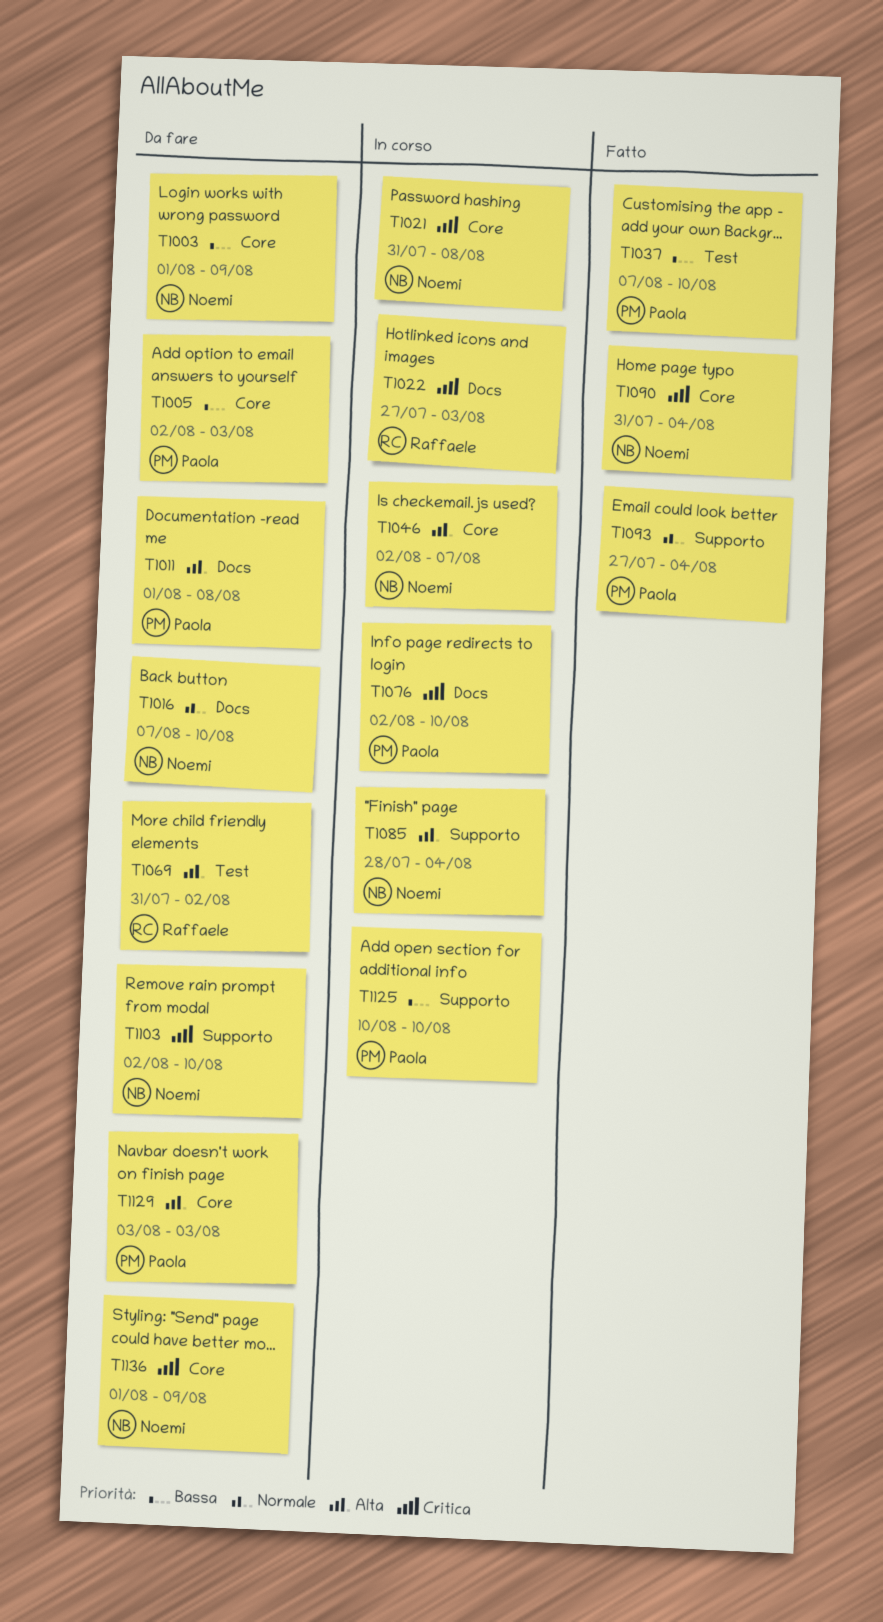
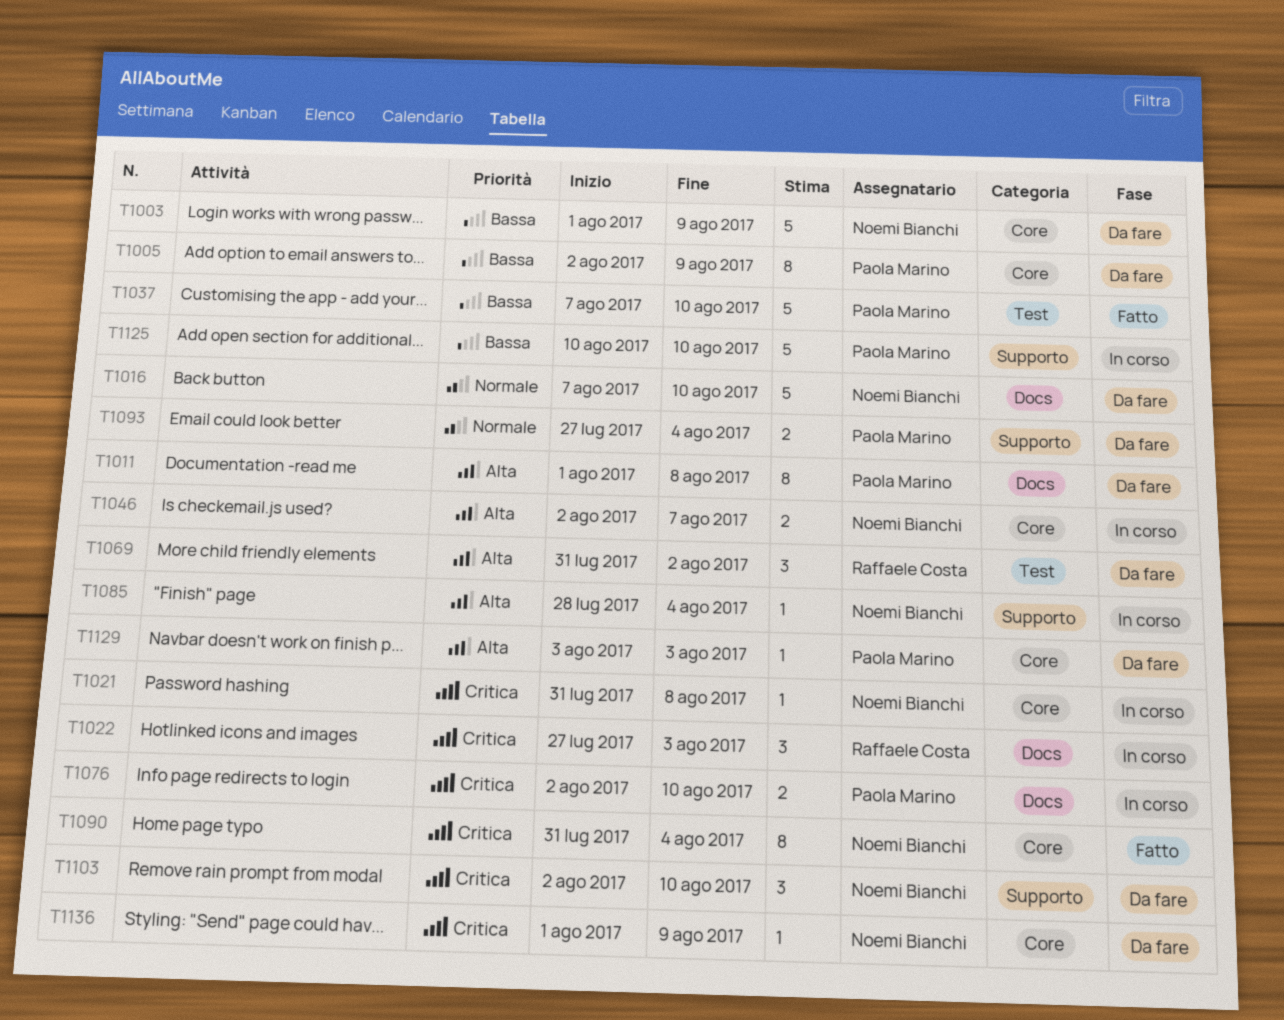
T1005, due: Aug 3 -> Aug 9
T1093, status: Fatto -> Da fare

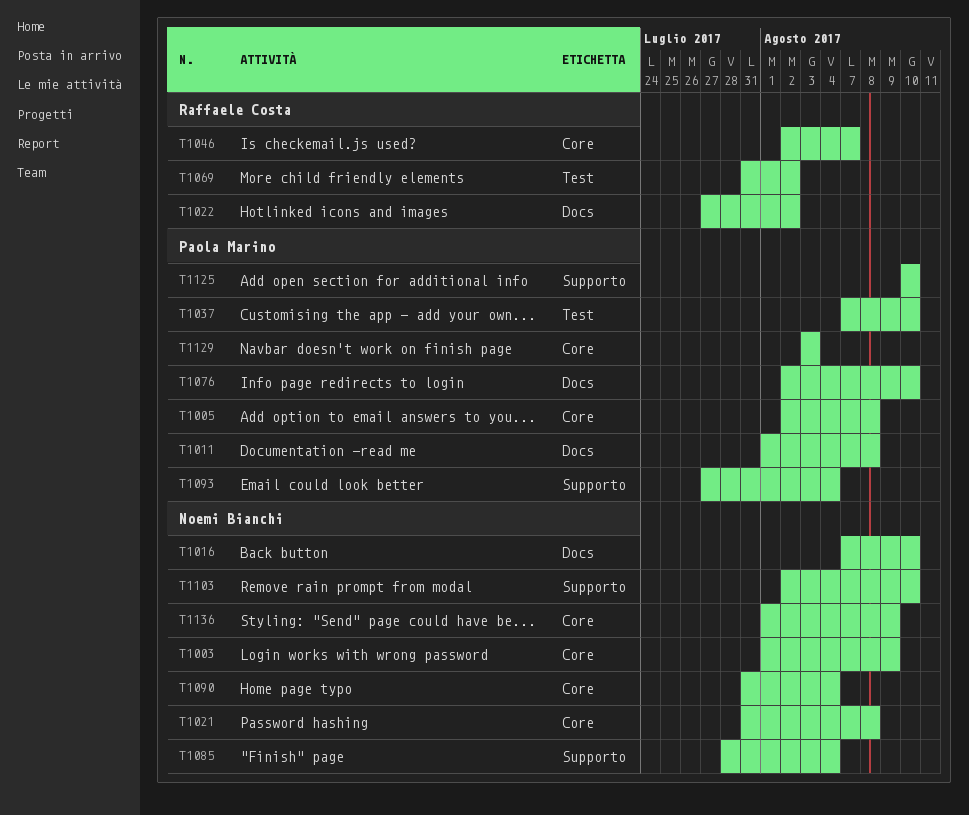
T1005, due: Aug 9 -> Aug 8
T1022, due: Aug 3 -> Aug 2
T1046, owner: Noemi Bianchi -> Raffaele Costa

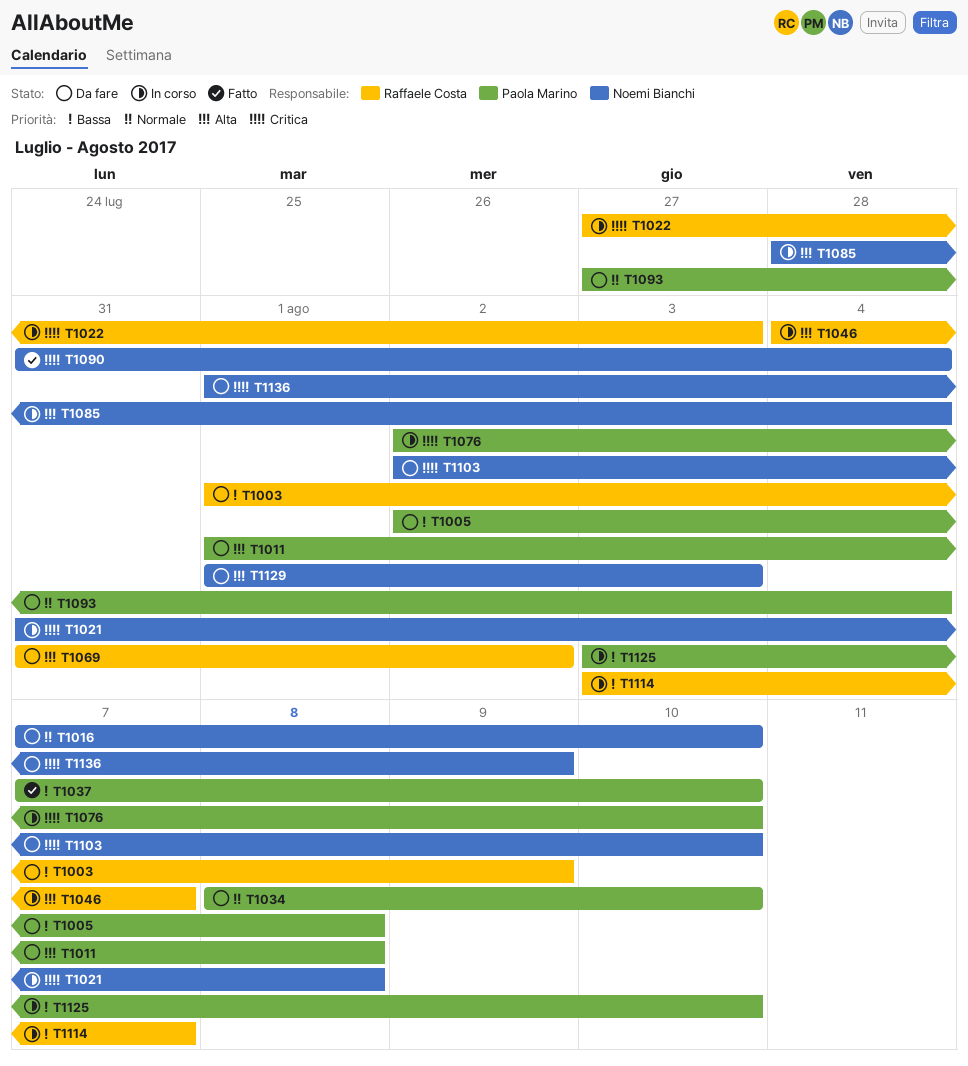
T1003, owner: Noemi Bianchi -> Raffaele Costa
T1022, due: Aug 2 -> Aug 3
T1034: none -> present
T1046, start: Aug 2 -> Aug 4
T1114: none -> present
T1125, start: Aug 10 -> Aug 3
T1129, owner: Paola Marino -> Noemi Bianchi
T1129, start: Aug 3 -> Aug 1

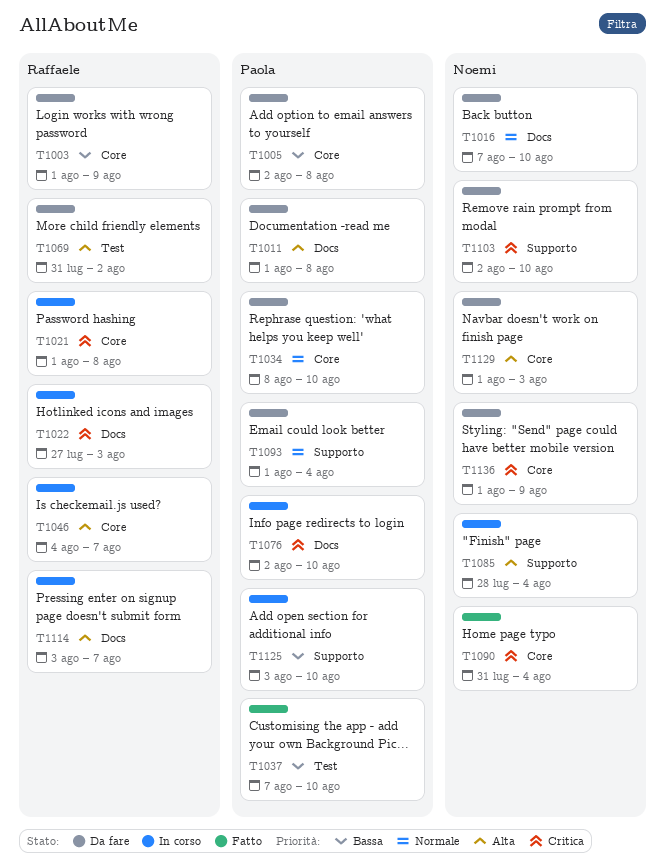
T1021, owner: Noemi Bianchi -> Raffaele Costa
T1021, start: Jul 31 -> Aug 1
T1093, start: Jul 27 -> Aug 1
T1114, priority: Bassa -> Alta

